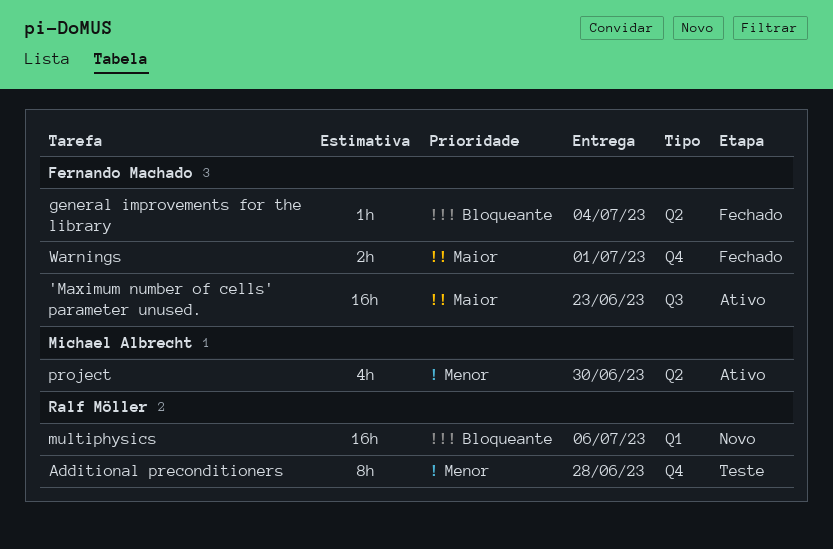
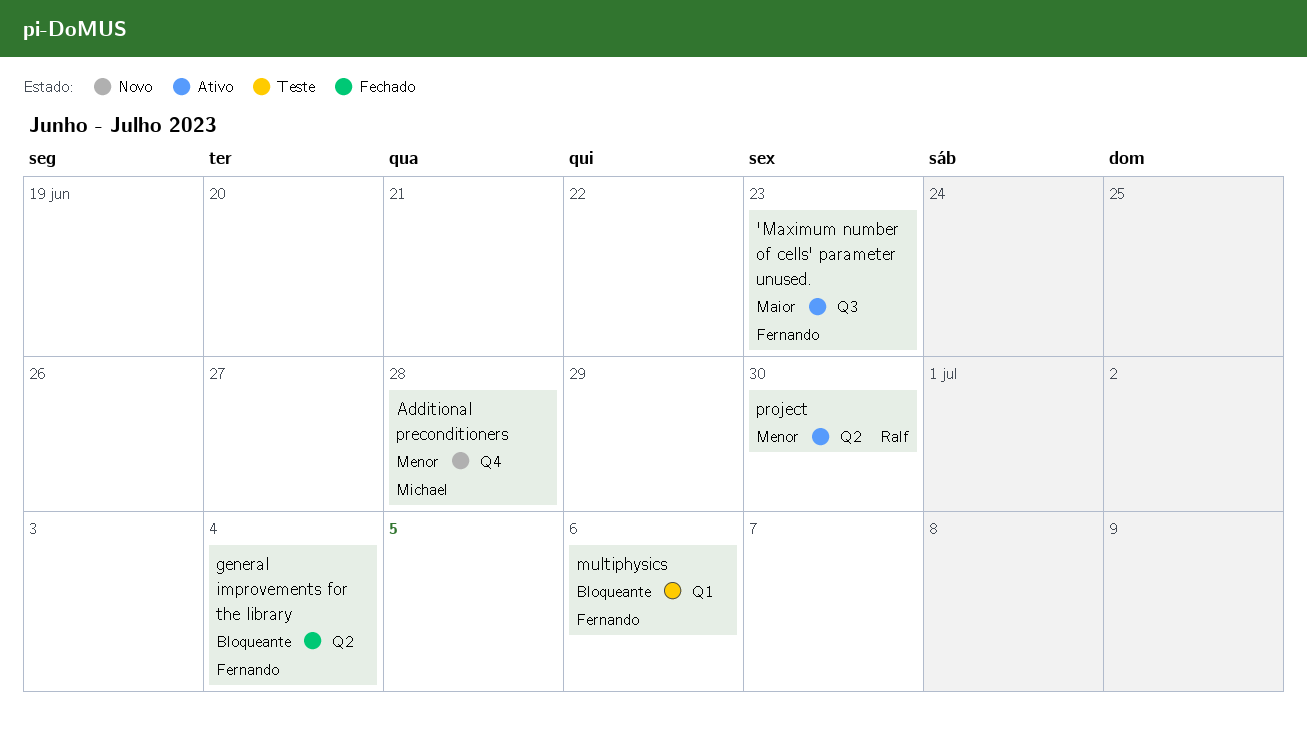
Additional preconditioners, status: Teste -> Novo
Additional preconditioners, owner: Ralf Möller -> Michael Albrecht
multiphysics, status: Novo -> Teste
multiphysics, owner: Ralf Möller -> Fernando Machado
project, owner: Michael Albrecht -> Ralf Möller
Warnings: present -> none

